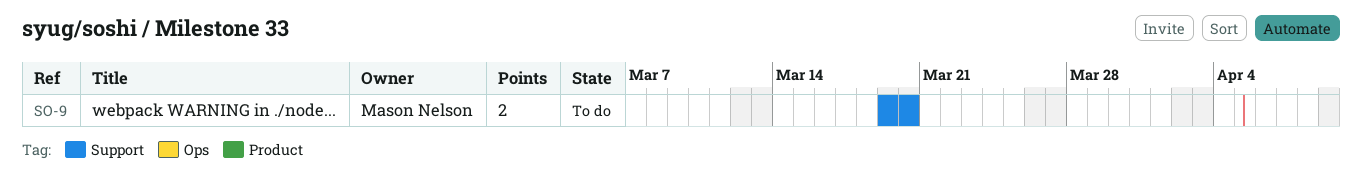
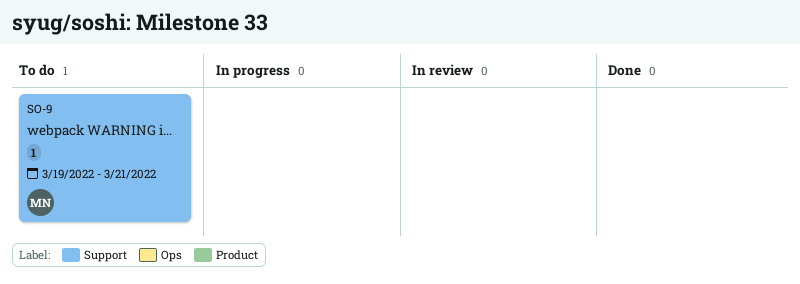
SO-9, estimate: 2 -> 1
SO-9, due: Mar 20 -> Mar 21

